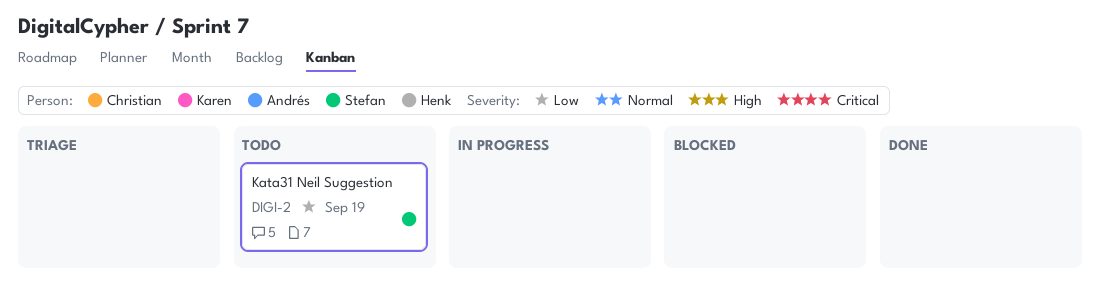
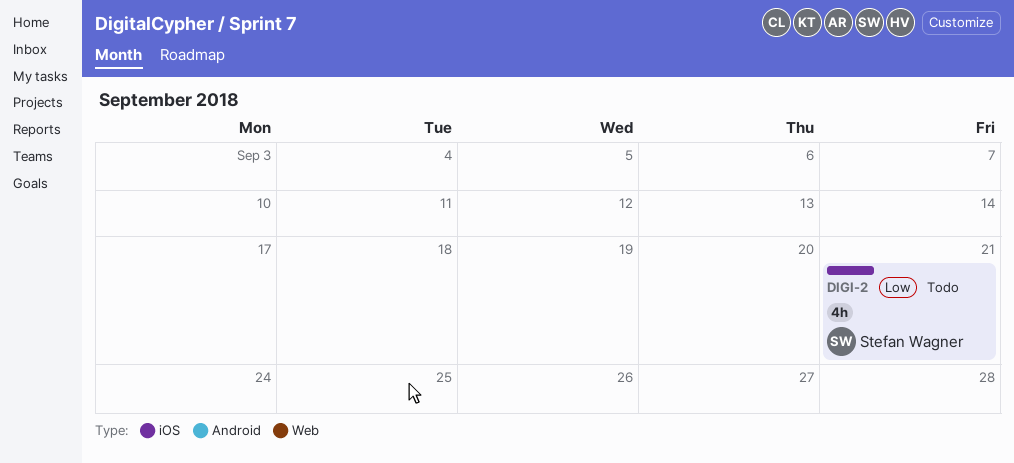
DIGI-2, due: Sep 19 -> Sep 21

